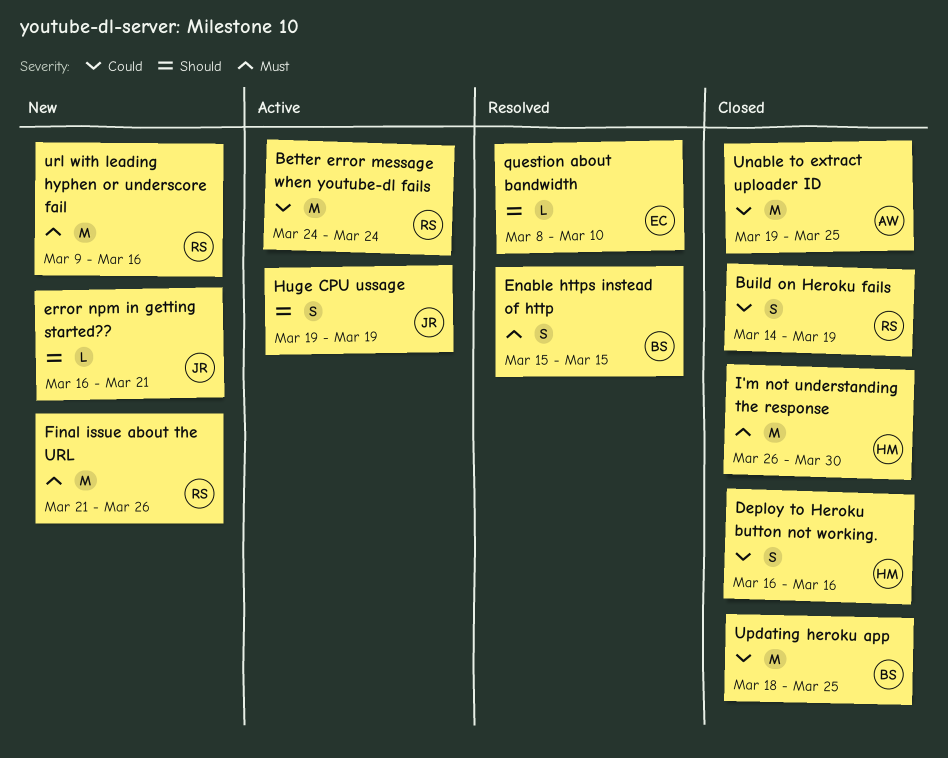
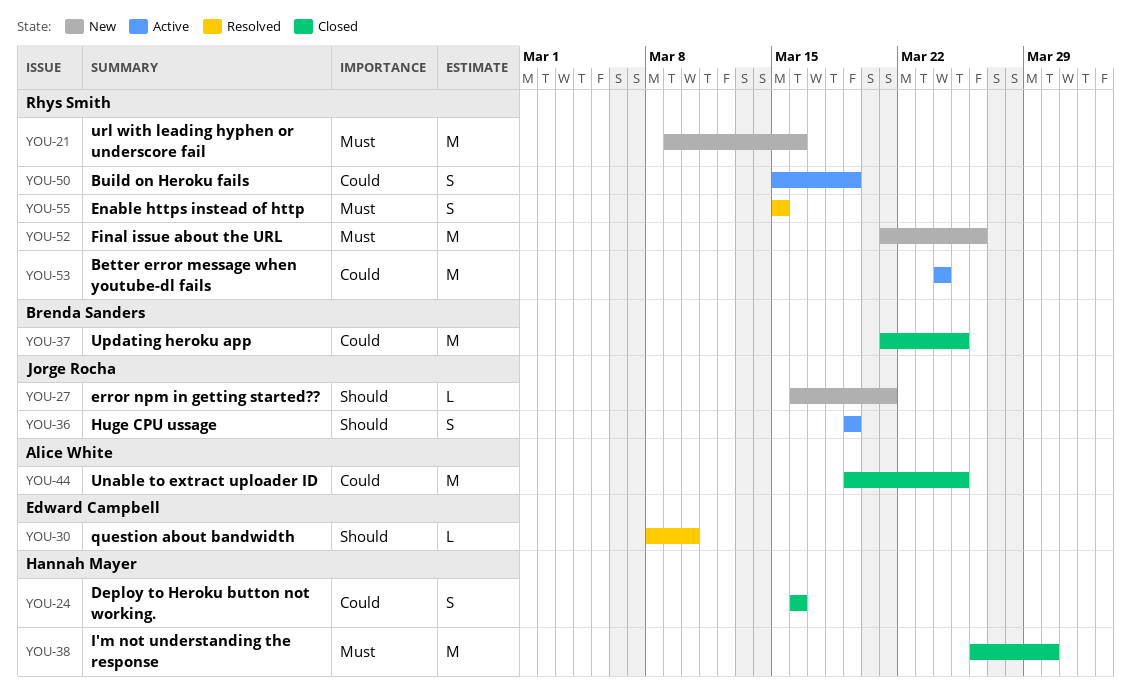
Build on Heroku fails, status: Closed -> Active
Build on Heroku fails, start: Mar 14 -> Mar 15
Enable https instead of http, owner: Brenda Sanders -> Rhys Smith
Updating heroku app, start: Mar 18 -> Mar 21

